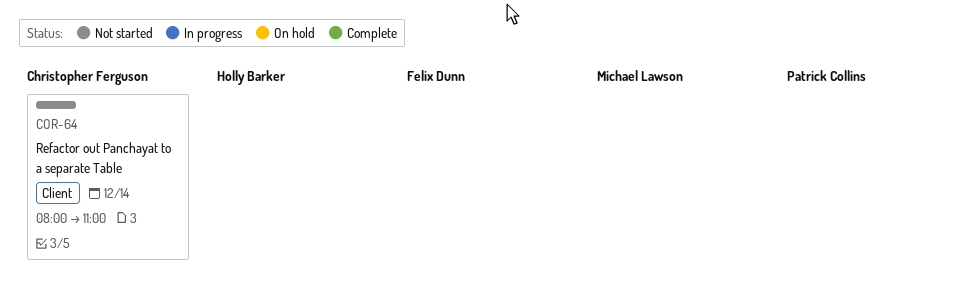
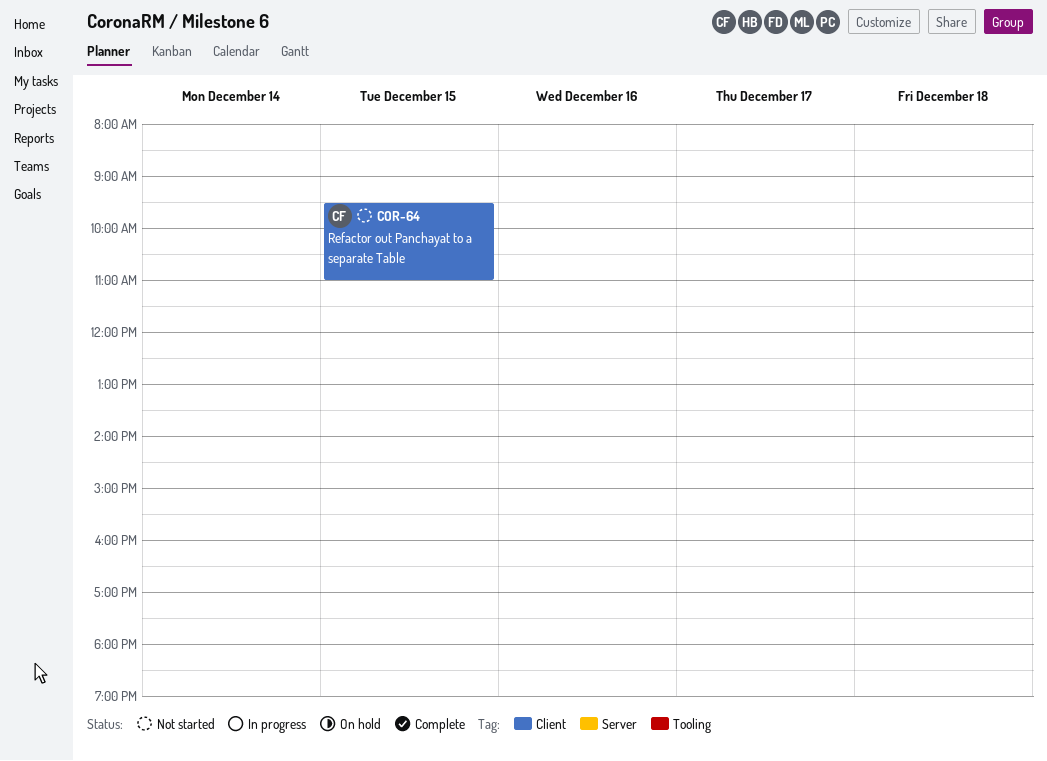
COR-64, day: Dec 14 -> Dec 15
COR-64, begins: 08:00 -> 09:30

